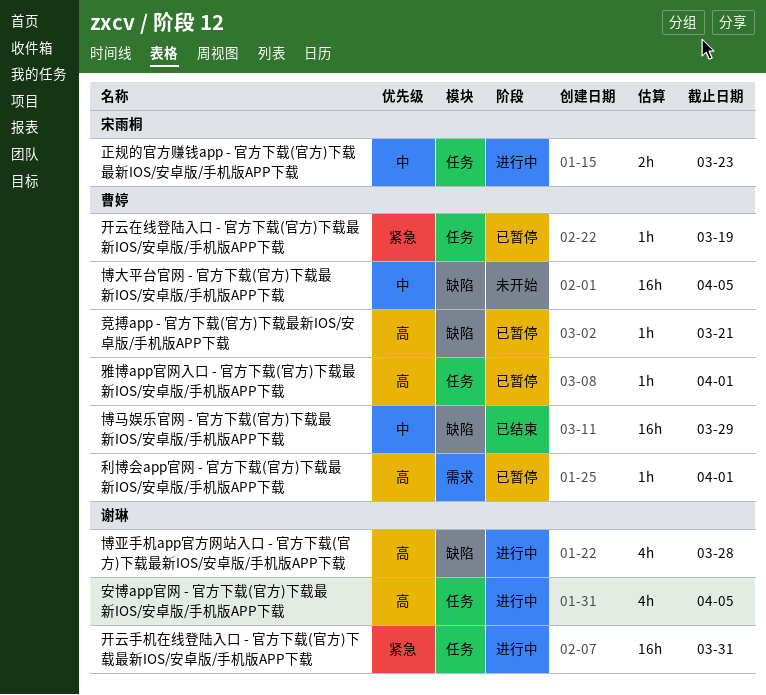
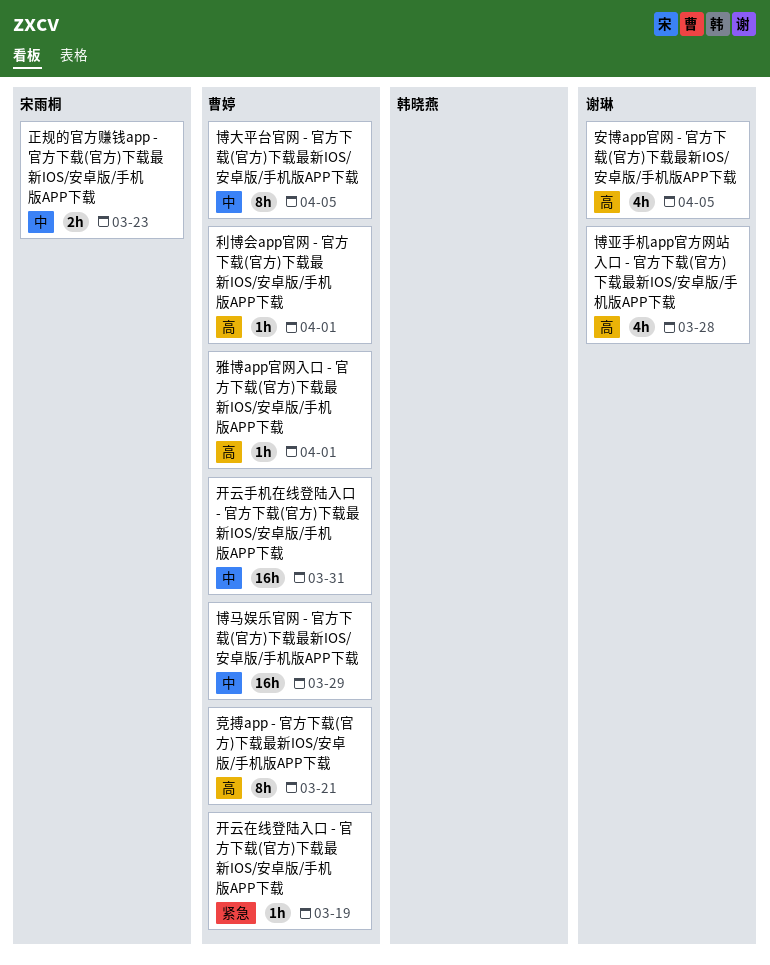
博大平台官网 - 官方下载(官方)下载最新IOS/安卓版/手机版APP下载, estimate: 16h -> 8h
开云手机在线登陆入口 - 官方下载(官方)下载最新IOS/安卓版/手机版APP下载, owner: 谢琳 -> 曹婷
开云手机在线登陆入口 - 官方下载(官方)下载最新IOS/安卓版/手机版APP下载, priority: 紧急 -> 中
竞搏app - 官方下载(官方)下载最新IOS/安卓版/手机版APP下载, estimate: 1h -> 8h

